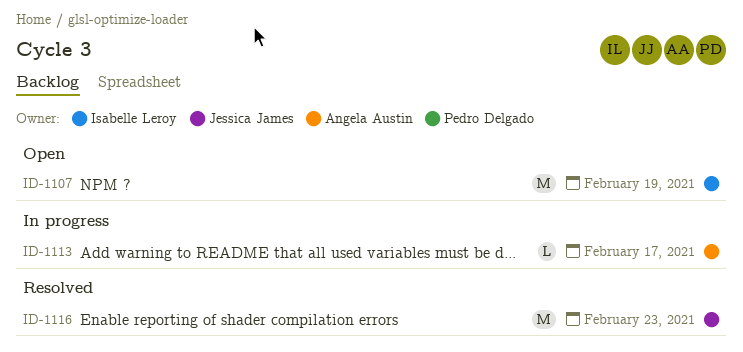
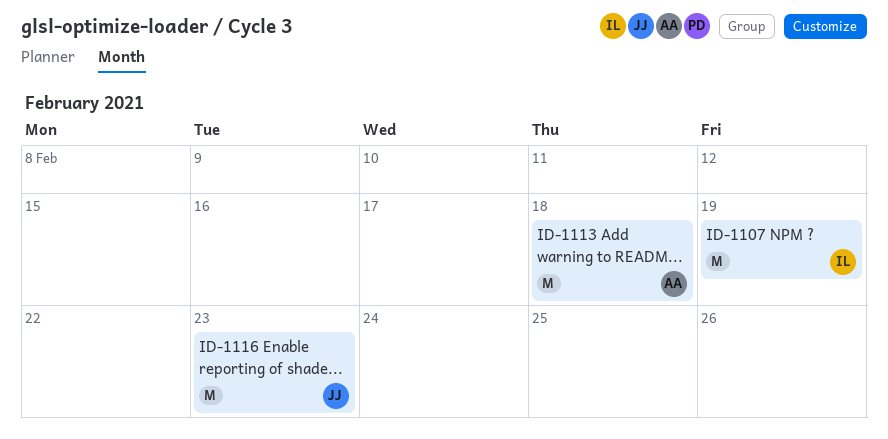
ID-1113, estimate: L -> M
ID-1113, due: Feb 17 -> Feb 18

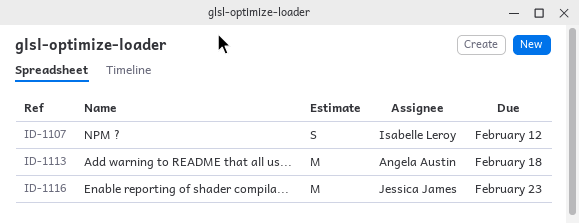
ID-1107, estimate: M -> S
ID-1107, due: Feb 19 -> Feb 12

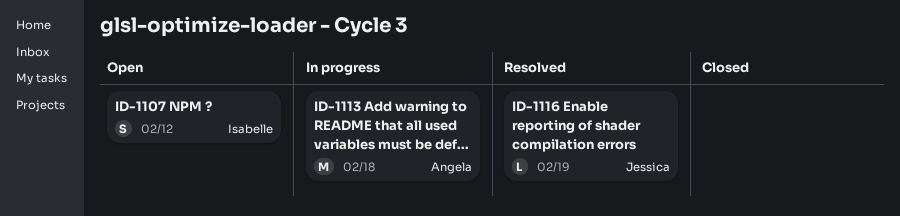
ID-1116, estimate: M -> L
ID-1116, due: Feb 23 -> Feb 19

